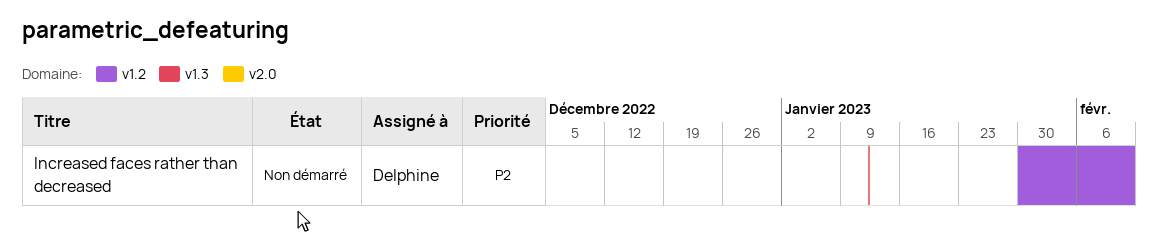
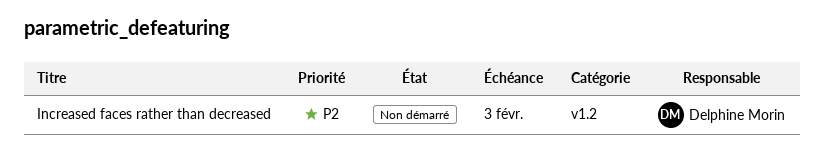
Increased faces rather than decreased, due: Feb 10 -> Feb 3

